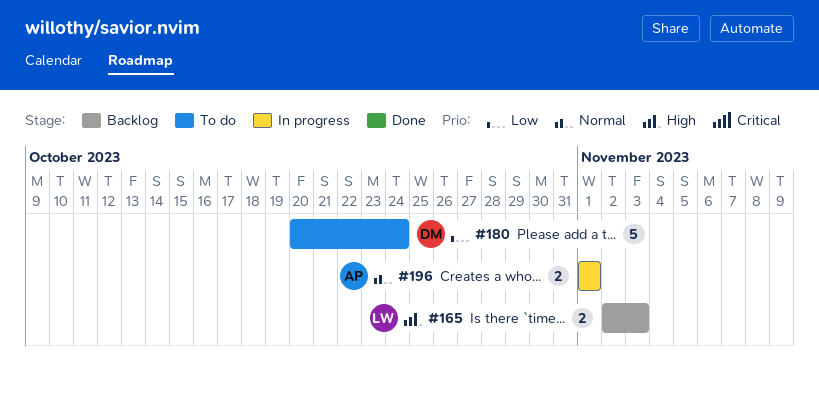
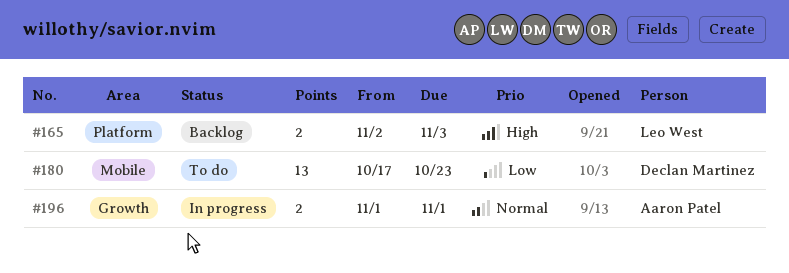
#180, estimate: 5 -> 13
#180, start: Oct 20 -> Oct 17
#180, due: Oct 24 -> Oct 23

